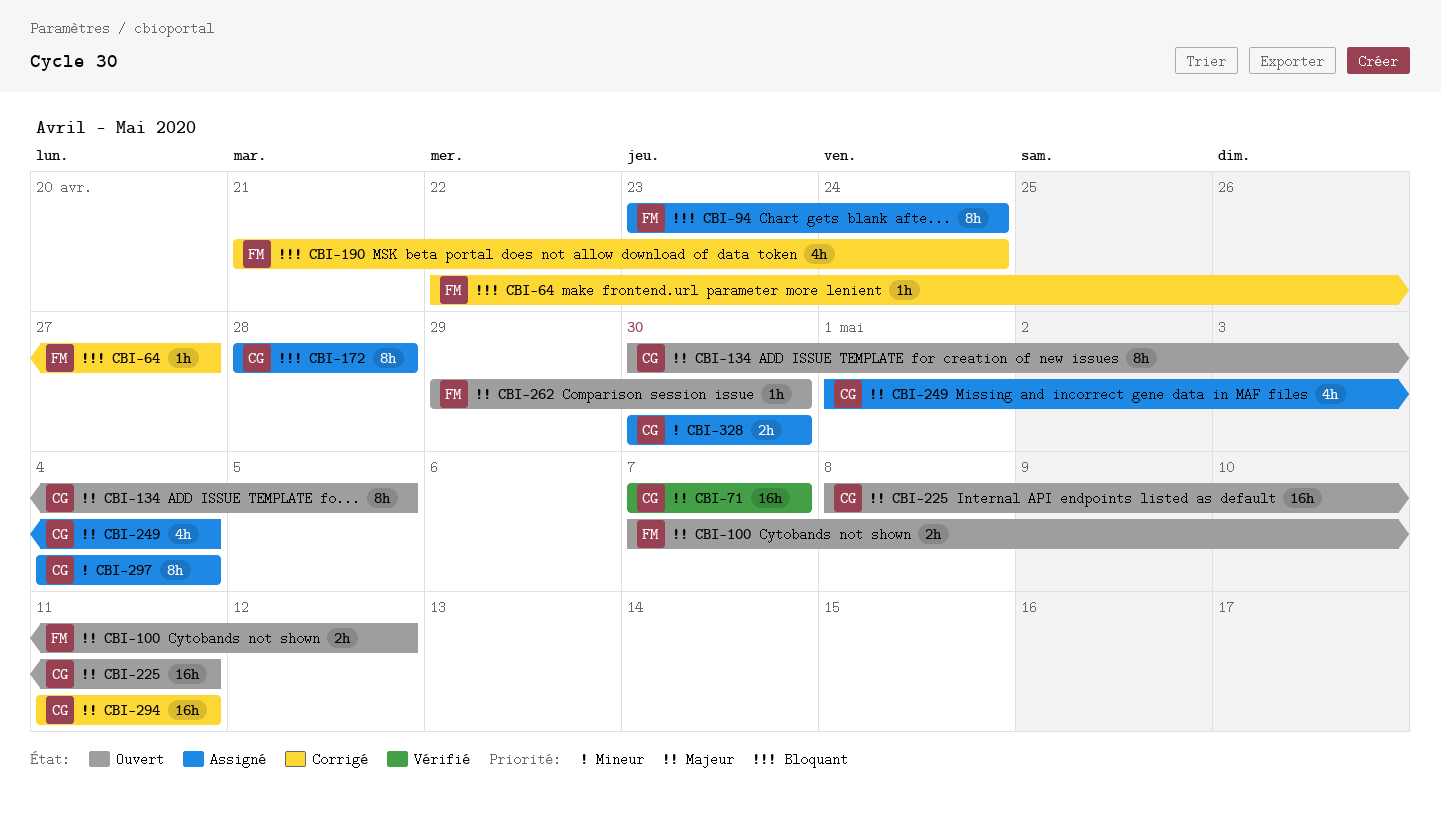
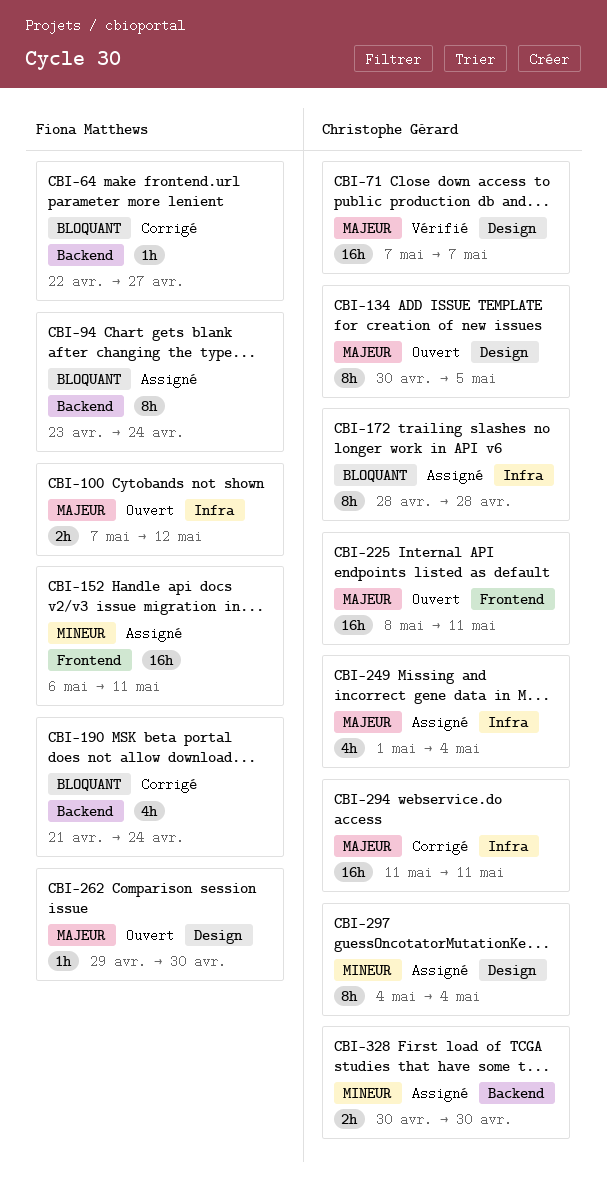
CBI-152: none -> present

